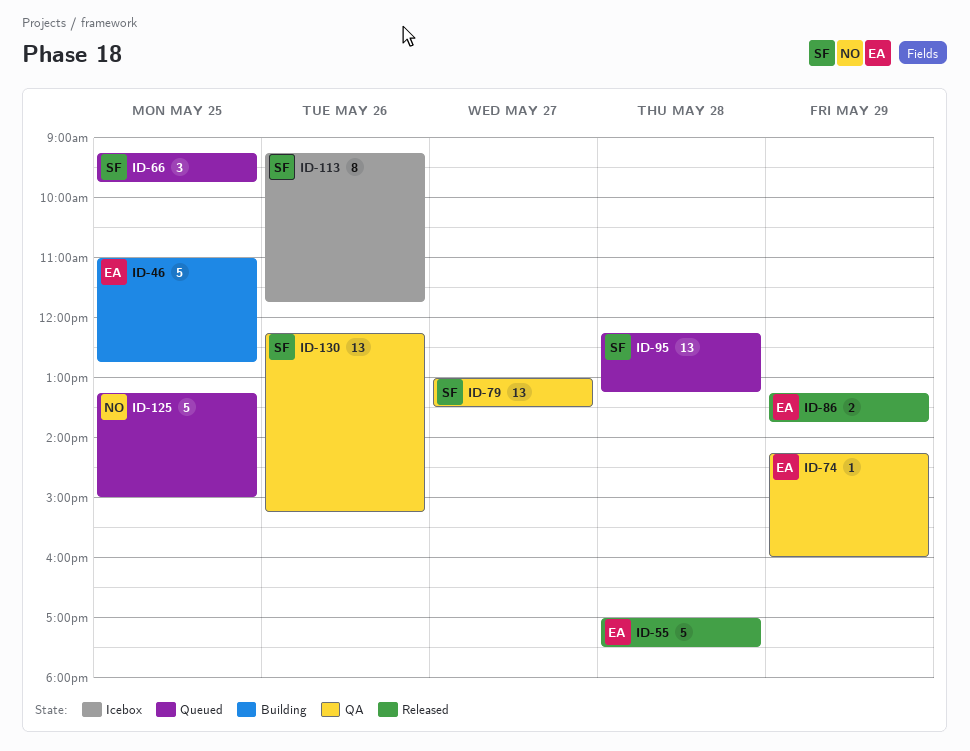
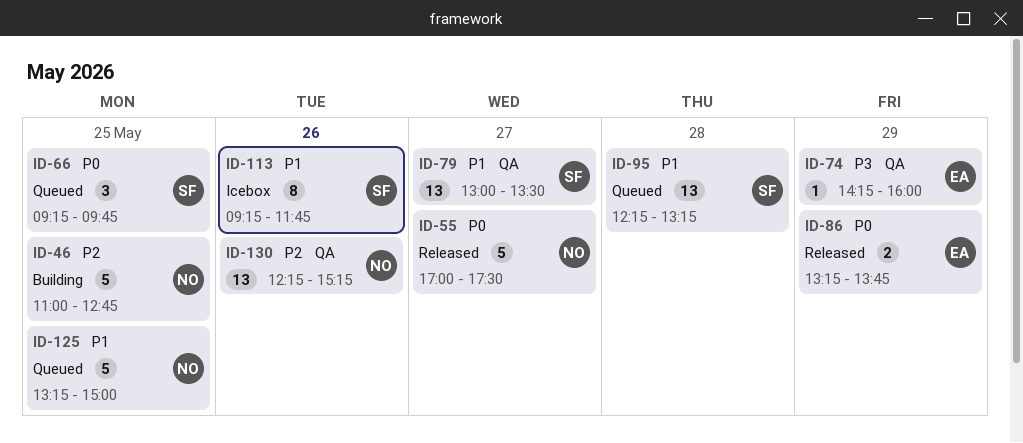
ID-46, owner: EA -> NO
ID-55, owner: EA -> NO
ID-55, day: May 28 -> May 27
ID-130, owner: SF -> NO

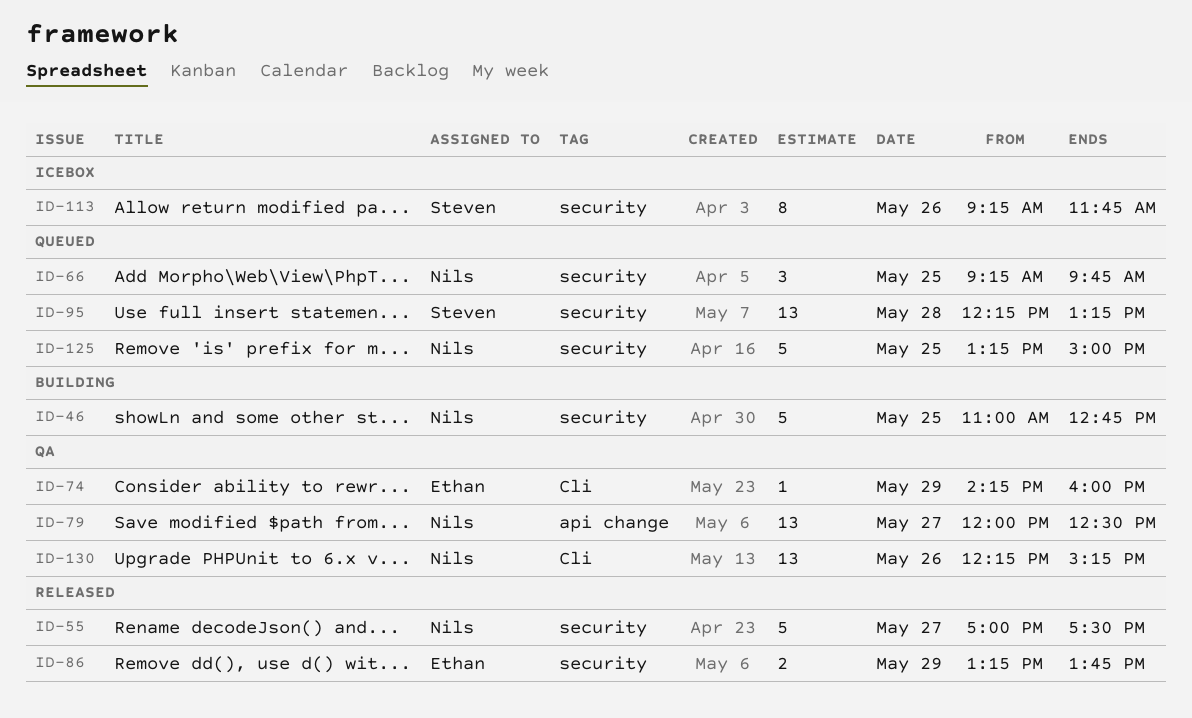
ID-66, owner: Steven -> Nils
ID-79, owner: Steven -> Nils
ID-79, begins: 13:00 -> 12:00
ID-79, ends: 13:30 -> 12:30

